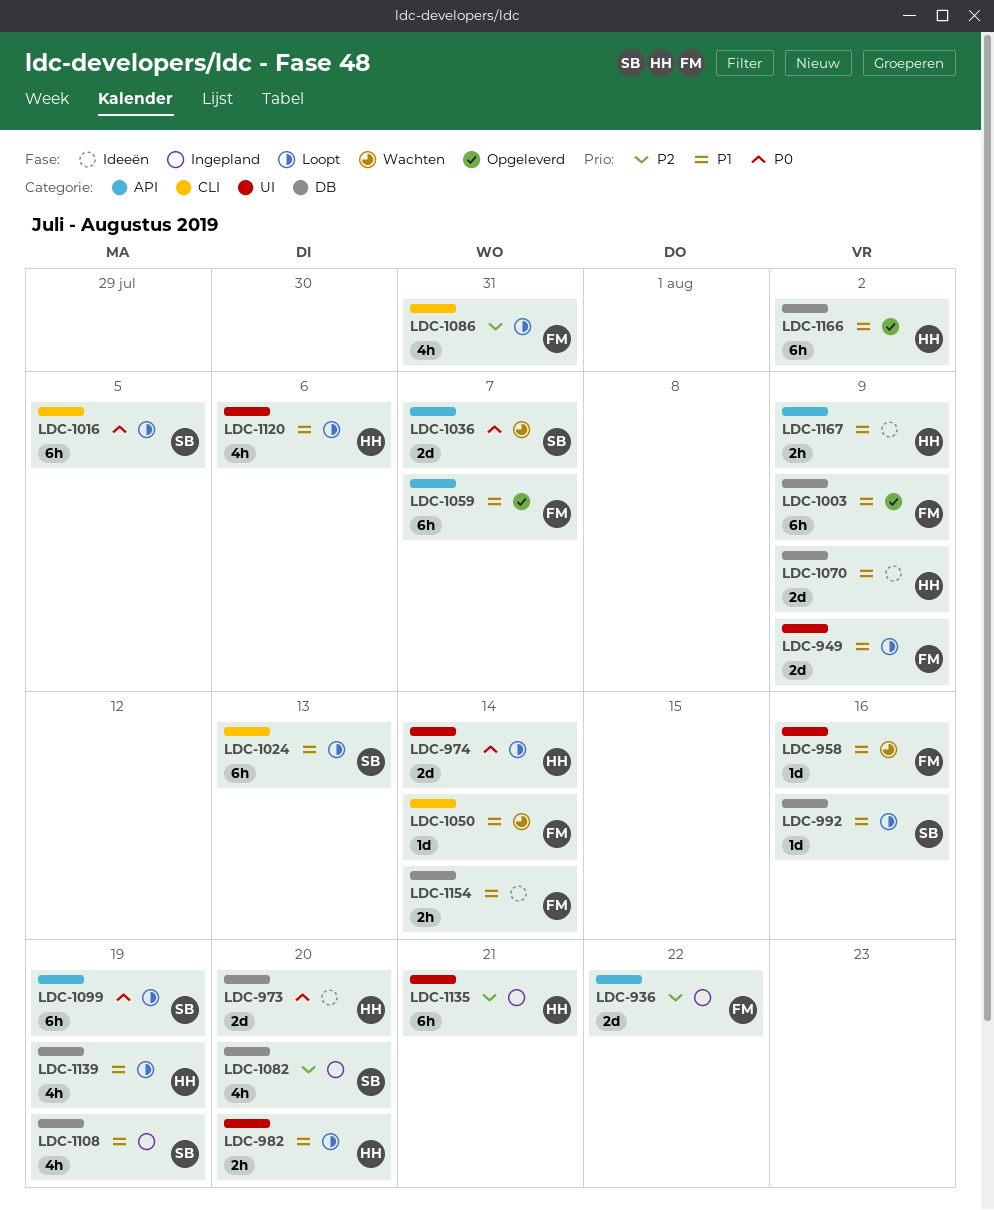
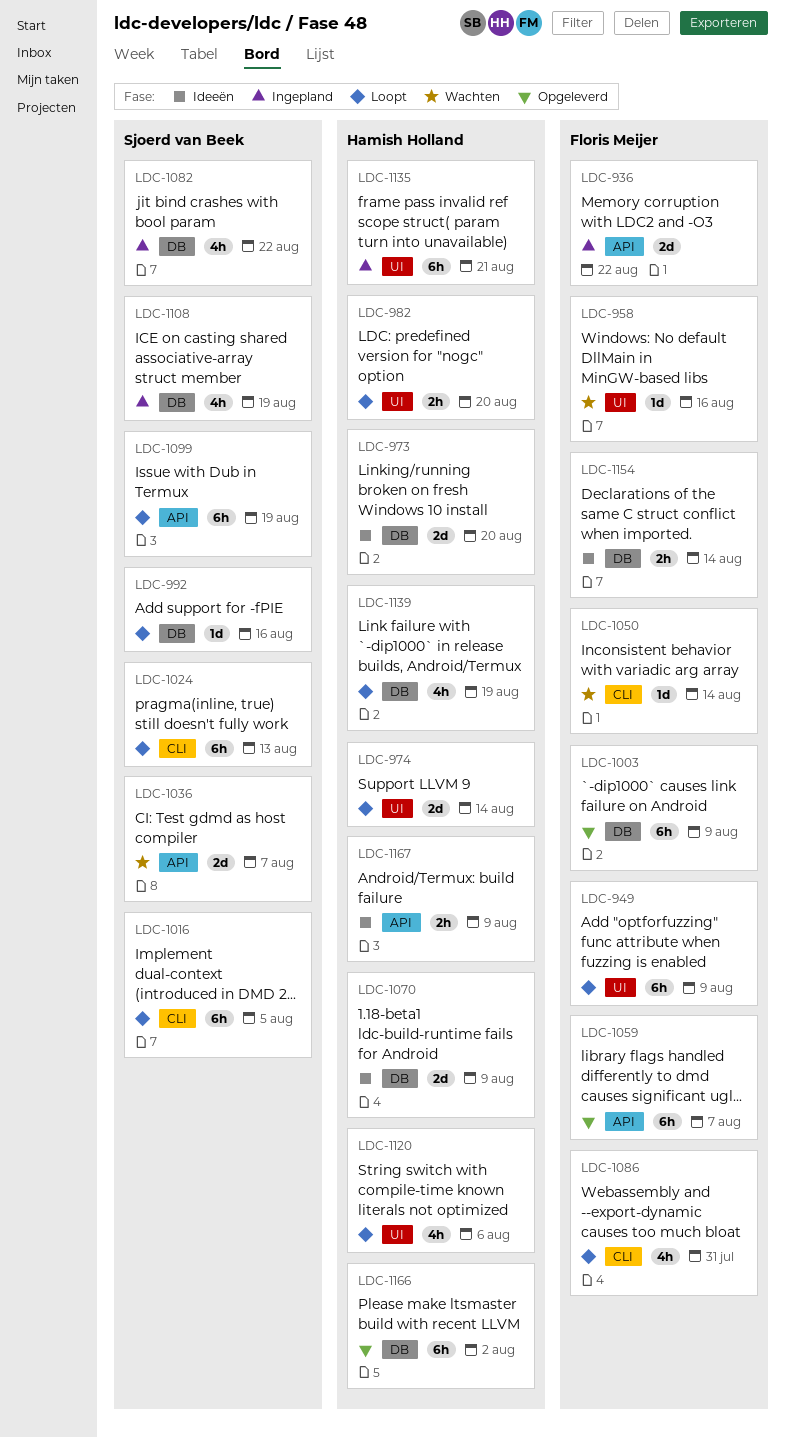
LDC-949, estimate: 2d -> 6h
LDC-1082, due: Aug 20 -> Aug 22

